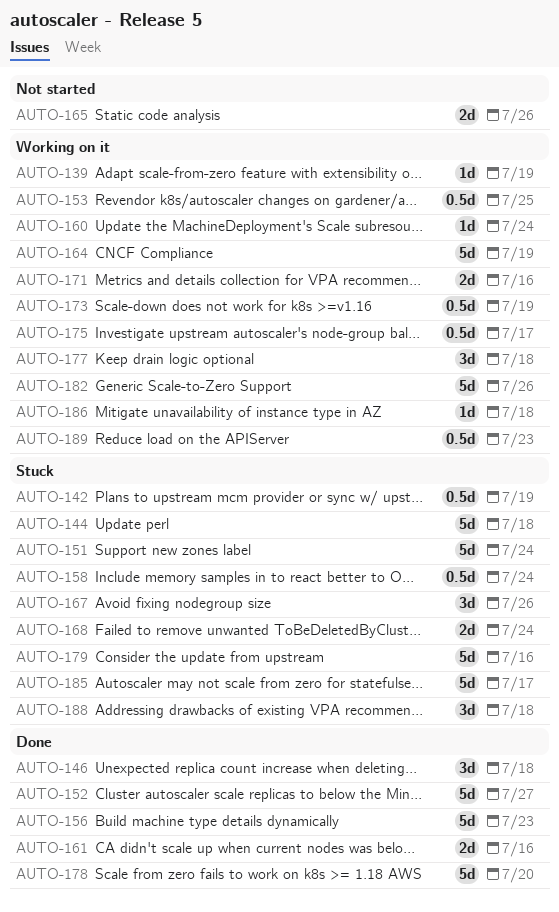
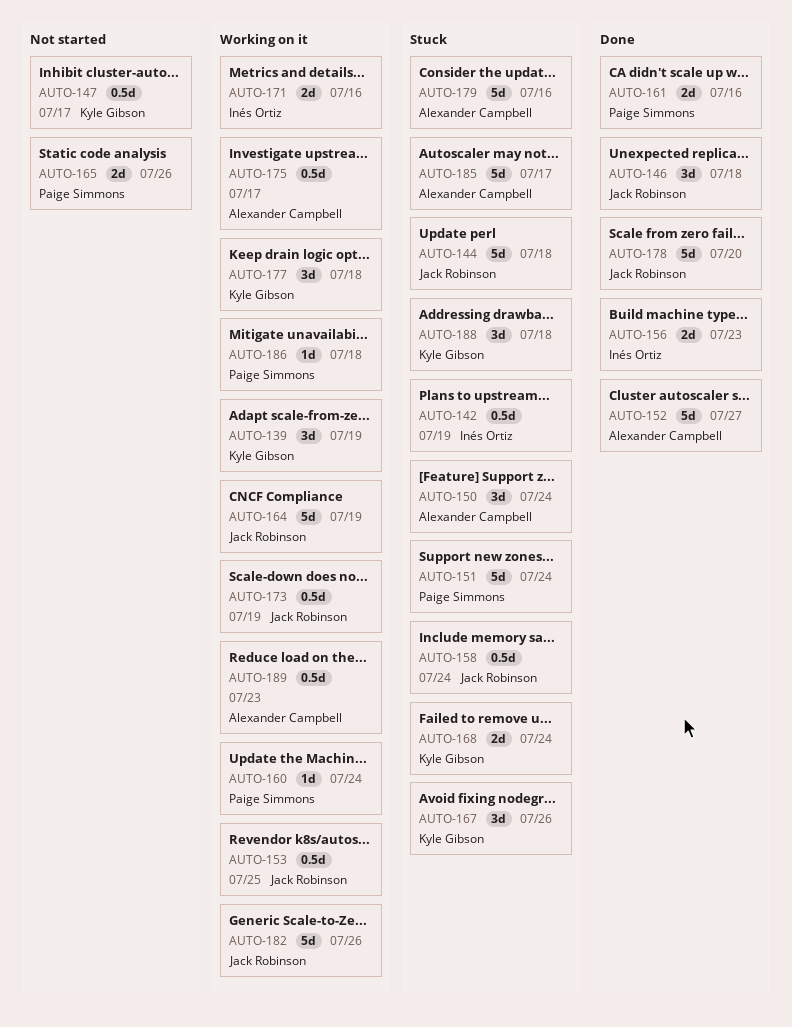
AUTO-139, estimate: 1d -> 3d
AUTO-147: none -> present
AUTO-150: none -> present
AUTO-156, estimate: 5d -> 2d

